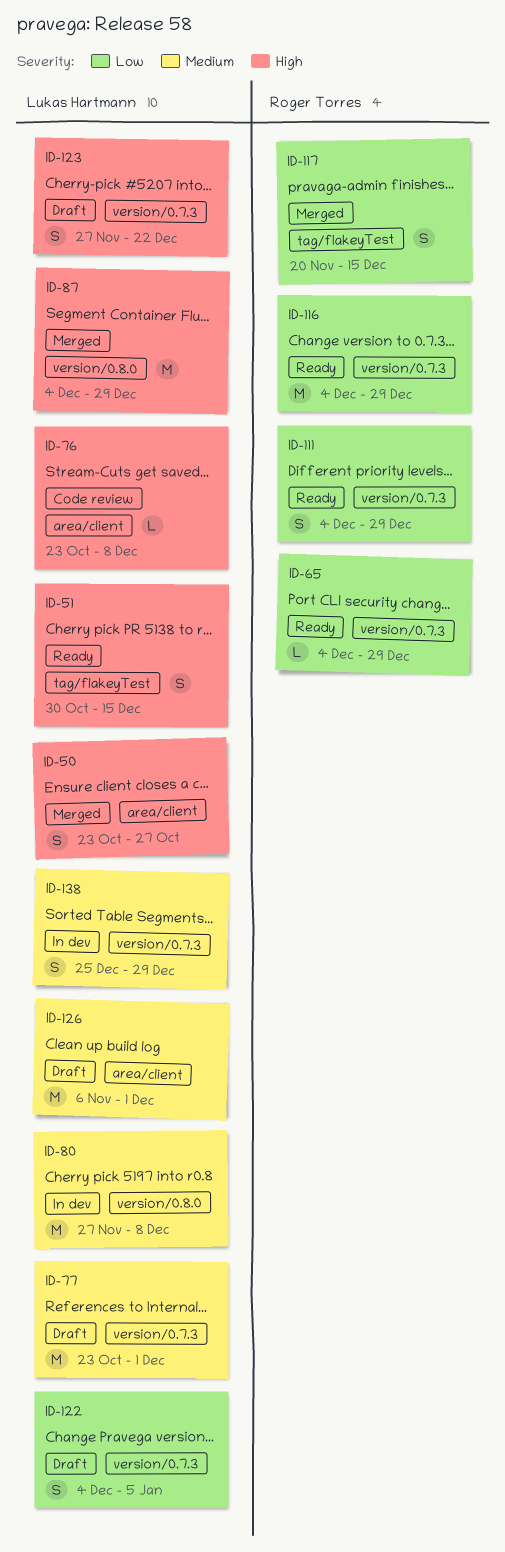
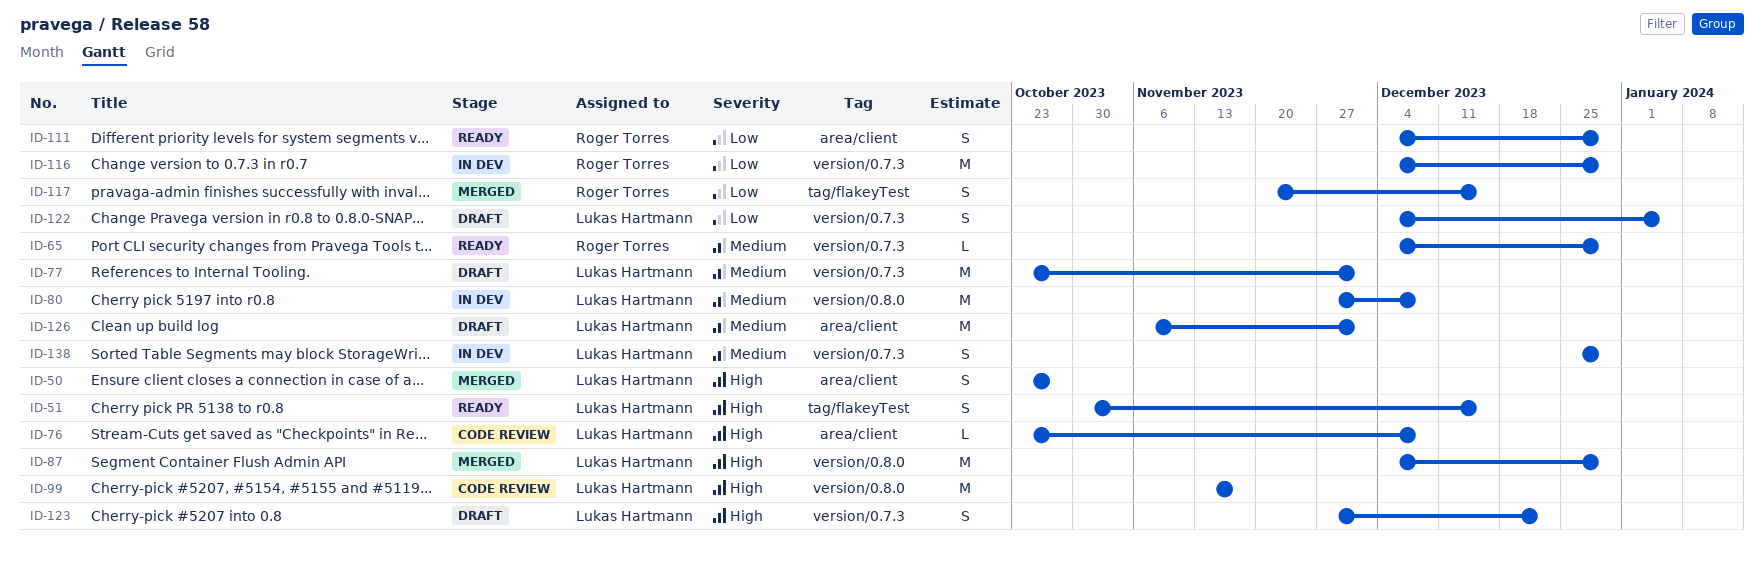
ID-65, priority: Low -> Medium
ID-99: none -> present
ID-111, label: version/0.7.3 -> area/client
ID-116, status: Ready -> In dev

